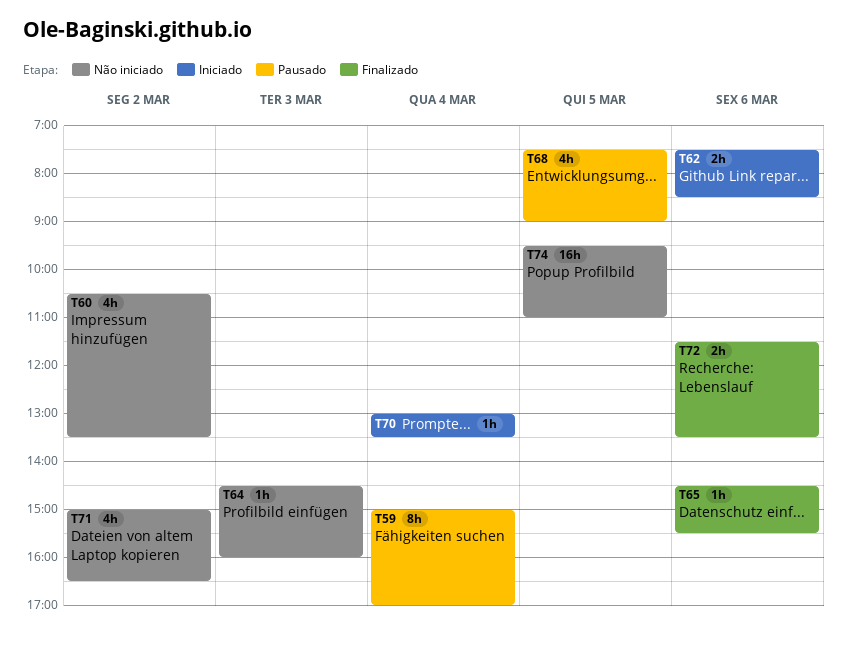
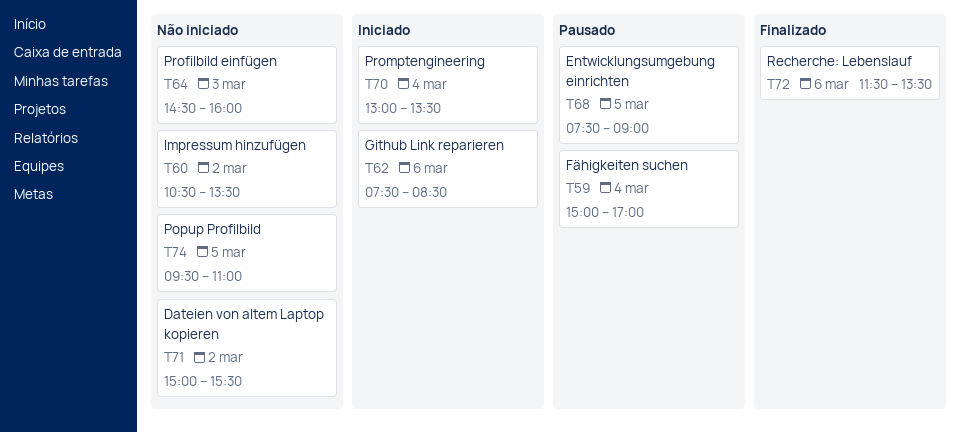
T65: present -> none
T71, ends: 16:30 -> 15:30

